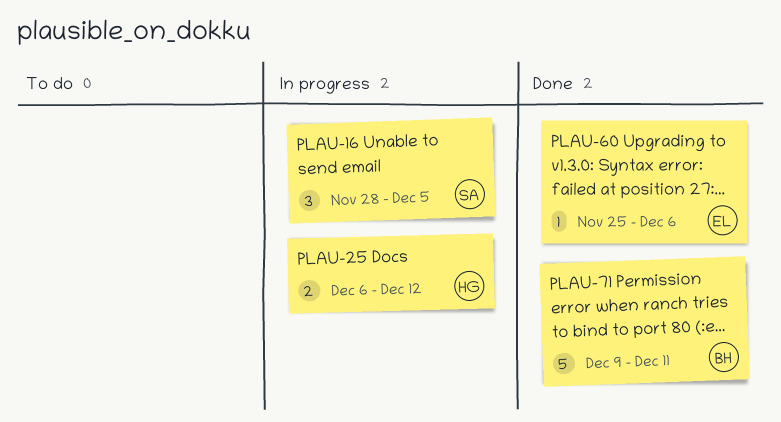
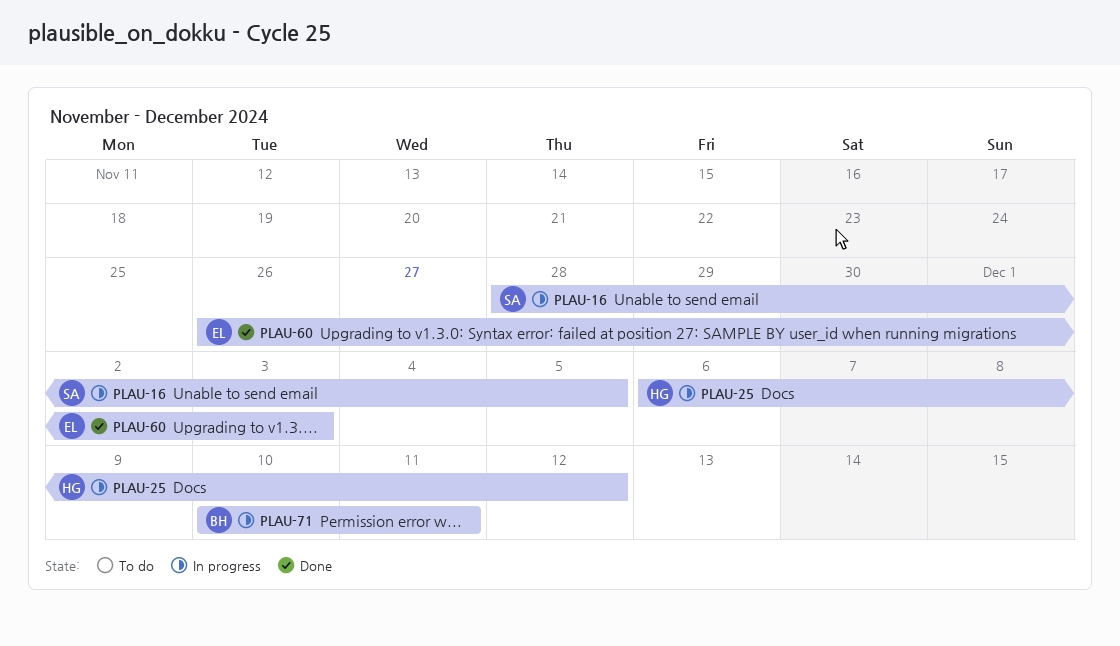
PLAU-60, start: Nov 25 -> Nov 26
PLAU-60, due: Dec 6 -> Dec 3
PLAU-71, status: Done -> In progress
PLAU-71, start: Dec 9 -> Dec 10

